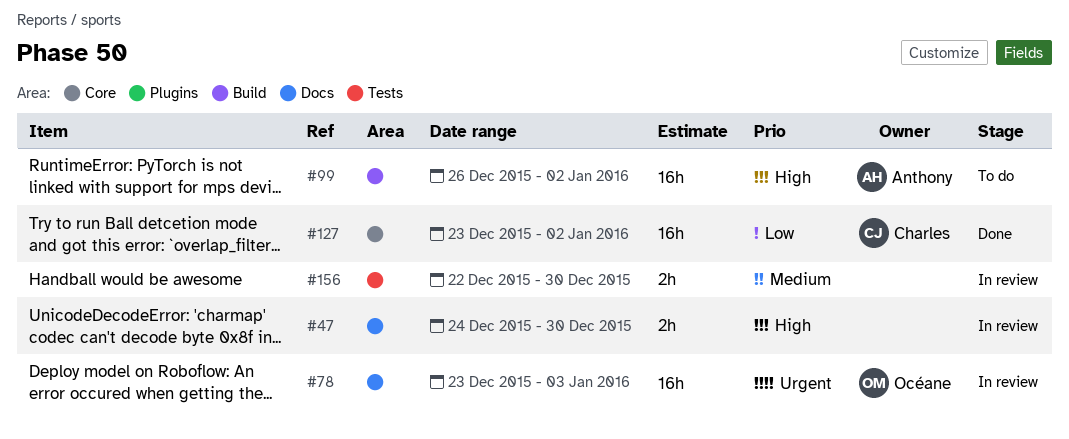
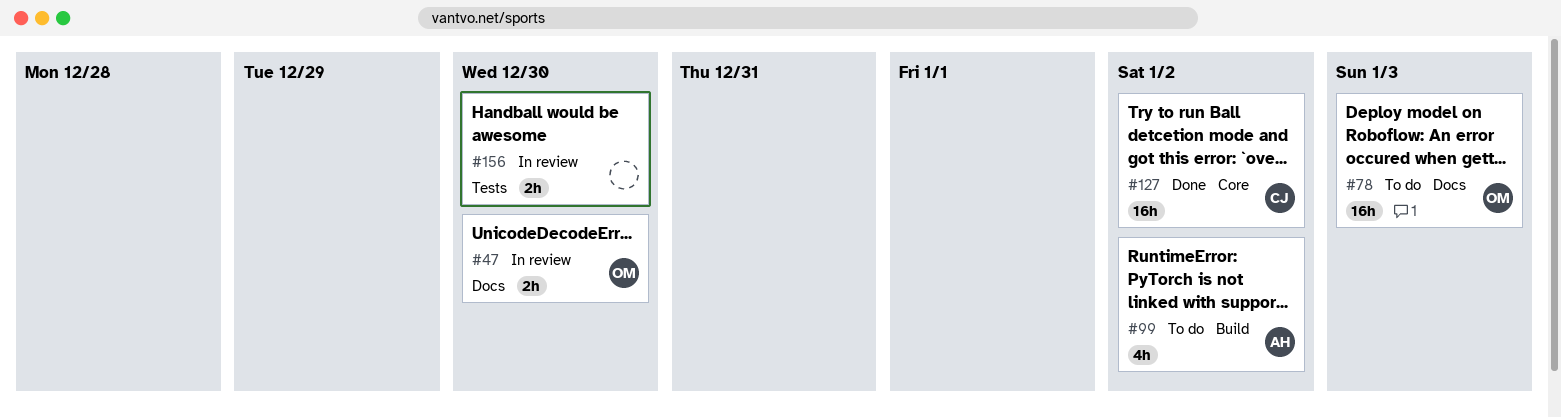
#47, owner: none -> Océane
#78, status: In review -> To do
#99, estimate: 16h -> 4h

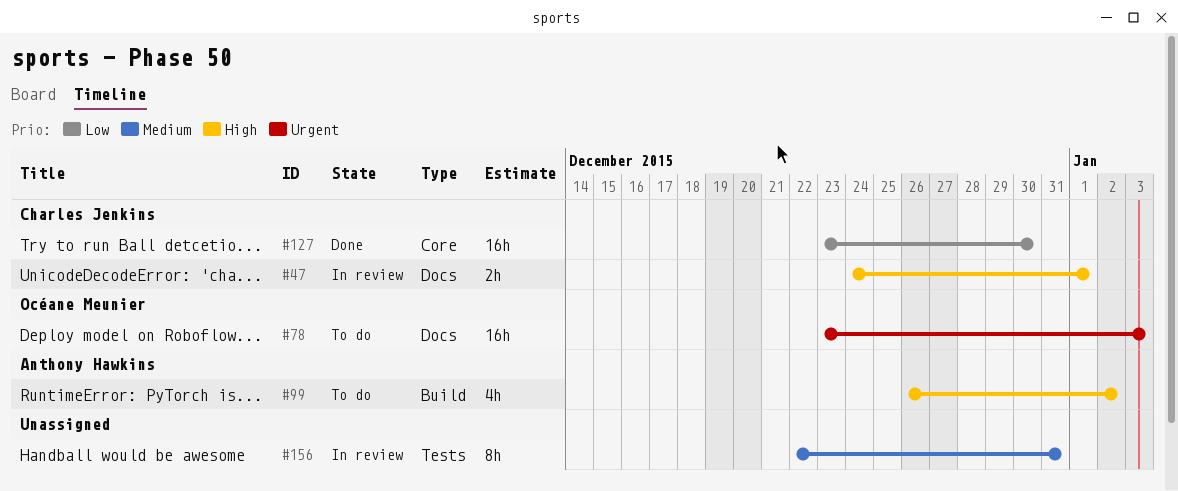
#47, owner: Océane Meunier -> Charles Jenkins
#47, due: Dec 30 -> Jan 1
#127, due: Jan 2 -> Dec 30
#156, estimate: 2h -> 8h
#156, due: Dec 30 -> Dec 31

